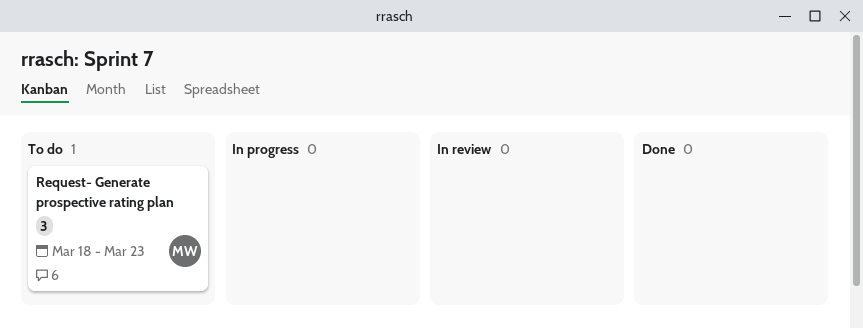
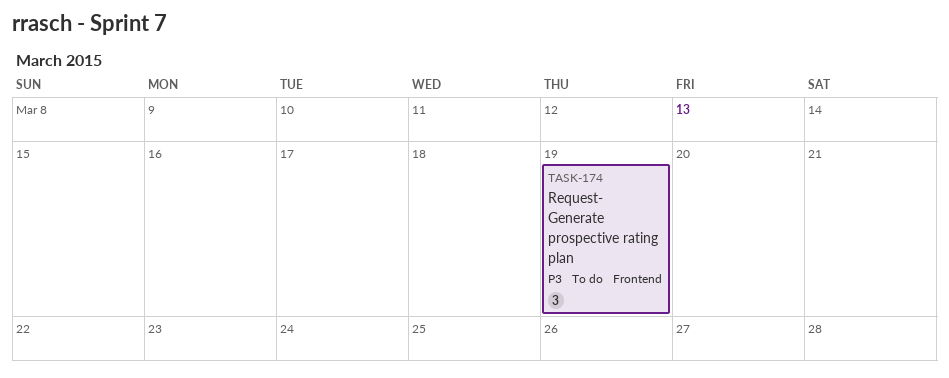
Request- Generate prospective rating plan, due: Mar 23 -> Mar 19

